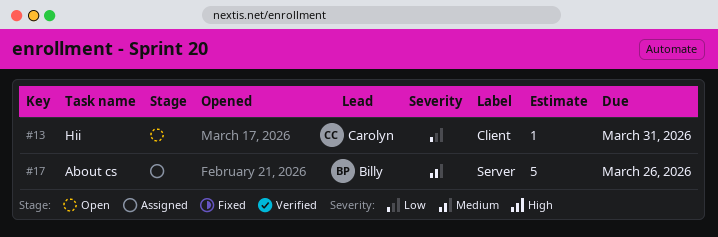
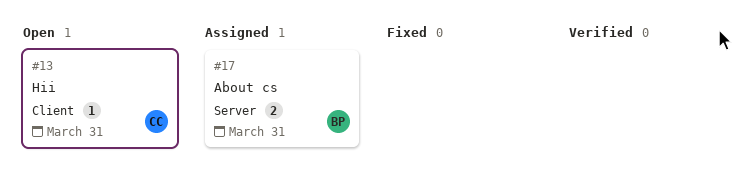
#17, estimate: 5 -> 2
#17, due: Mar 26 -> Mar 31

